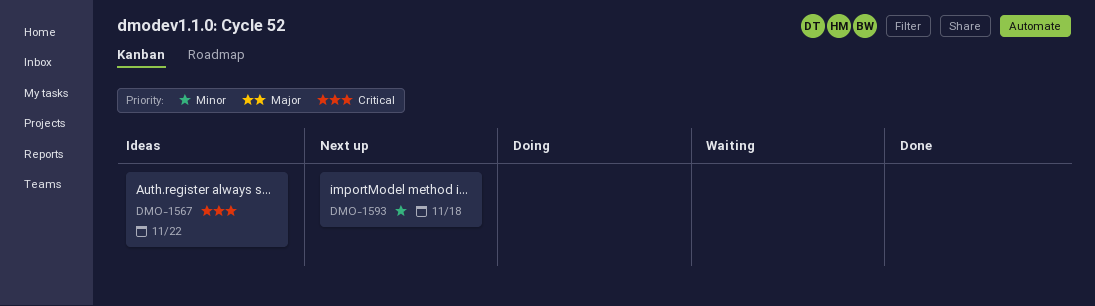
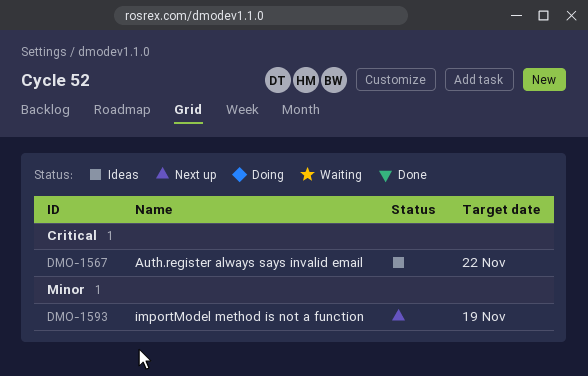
DMO-1593, due: Nov 18 -> Nov 19

